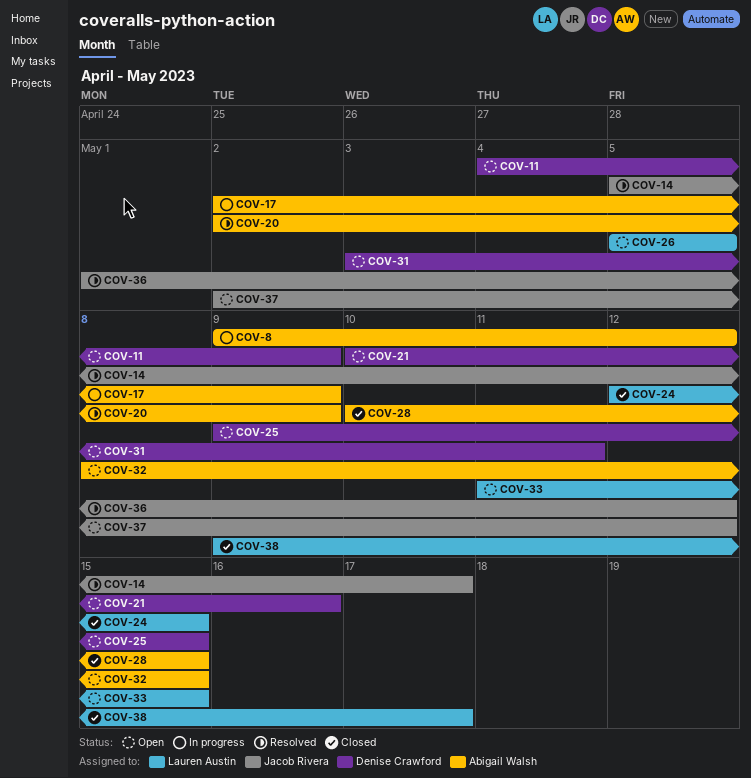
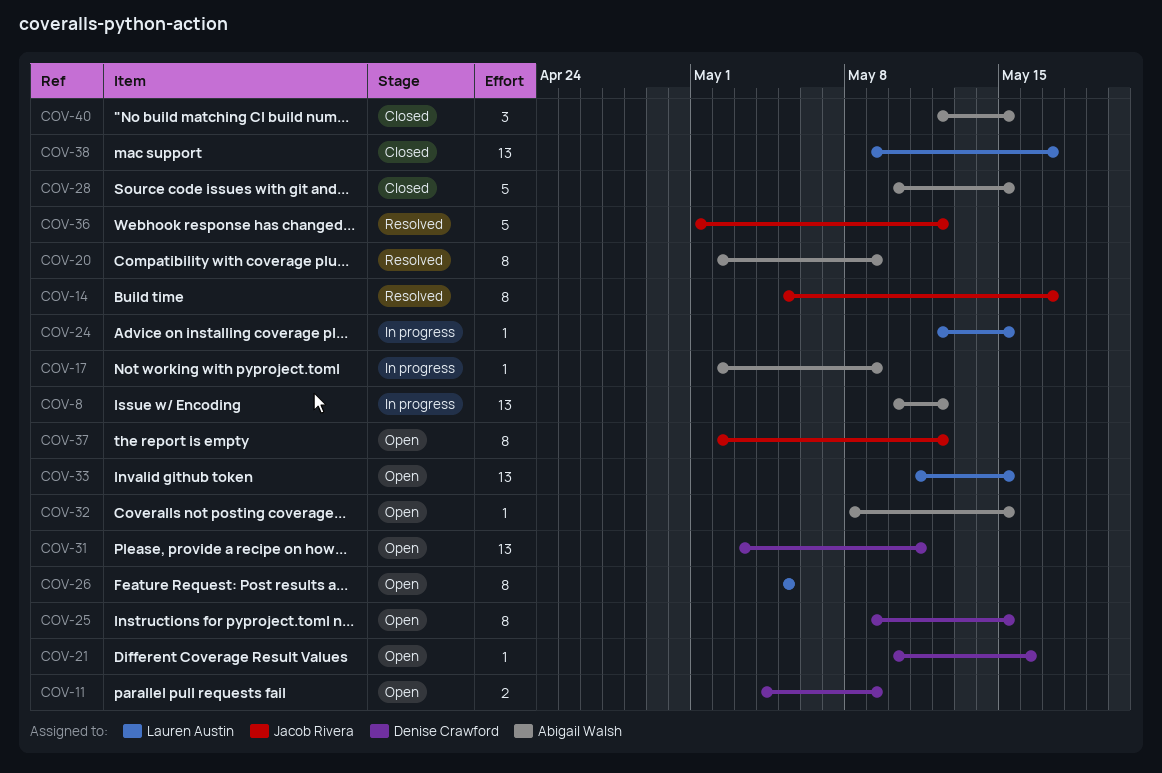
COV-8, start: May 9 -> May 10
COV-24, status: Closed -> In progress
COV-40: none -> present

